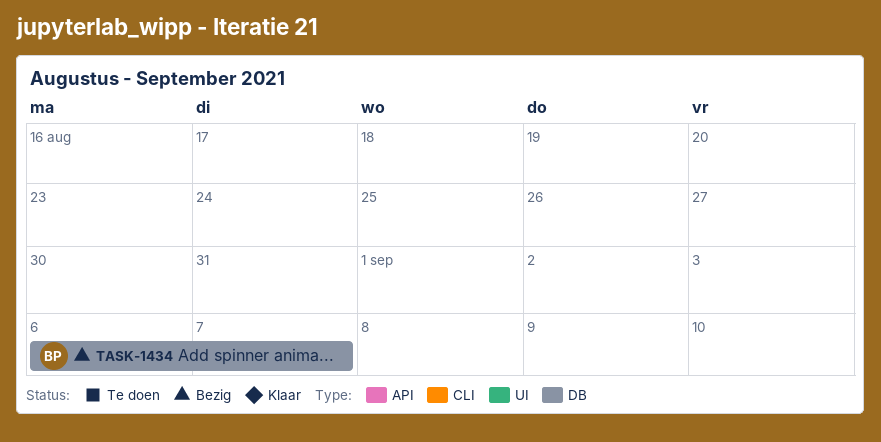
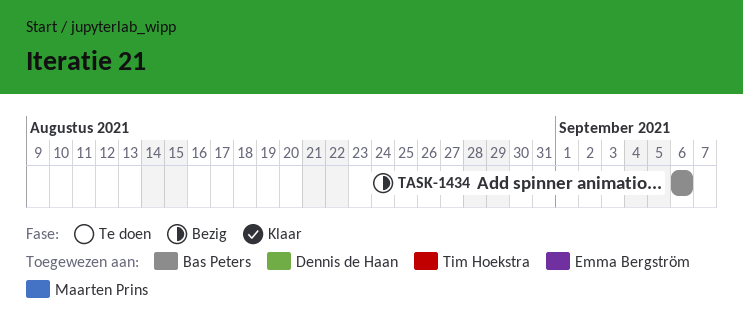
TASK-1434, due: Sep 7 -> Sep 6

